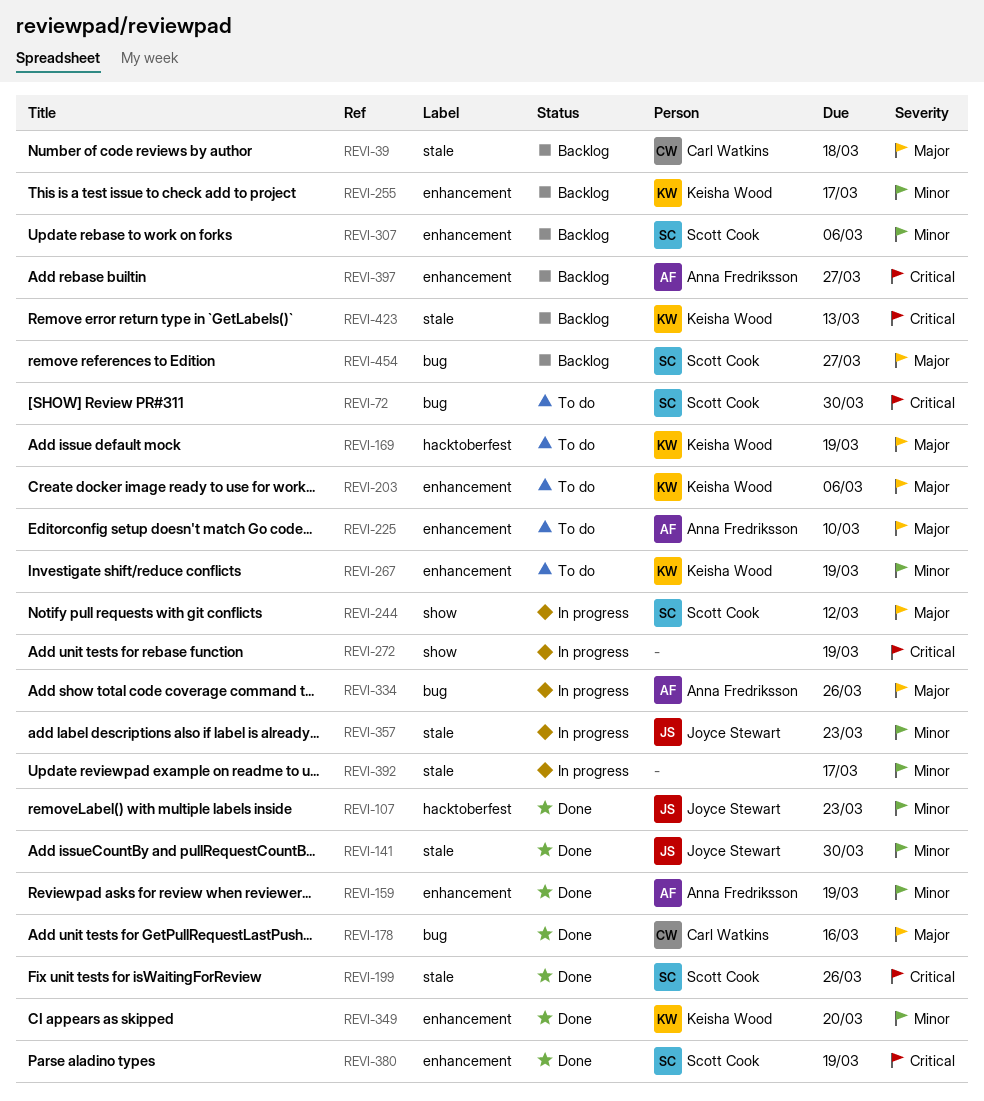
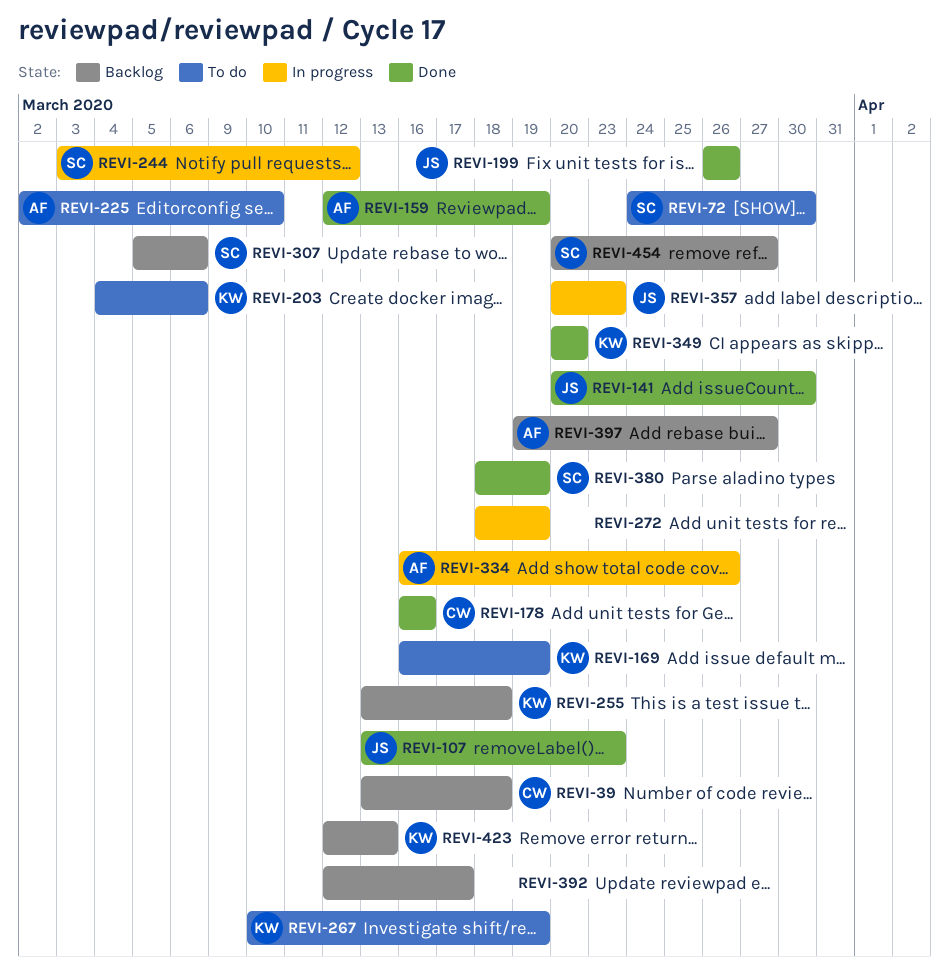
REVI-199, owner: Scott Cook -> Joyce Stewart
REVI-255, due: Mar 17 -> Mar 18
REVI-392, status: In progress -> Backlog

